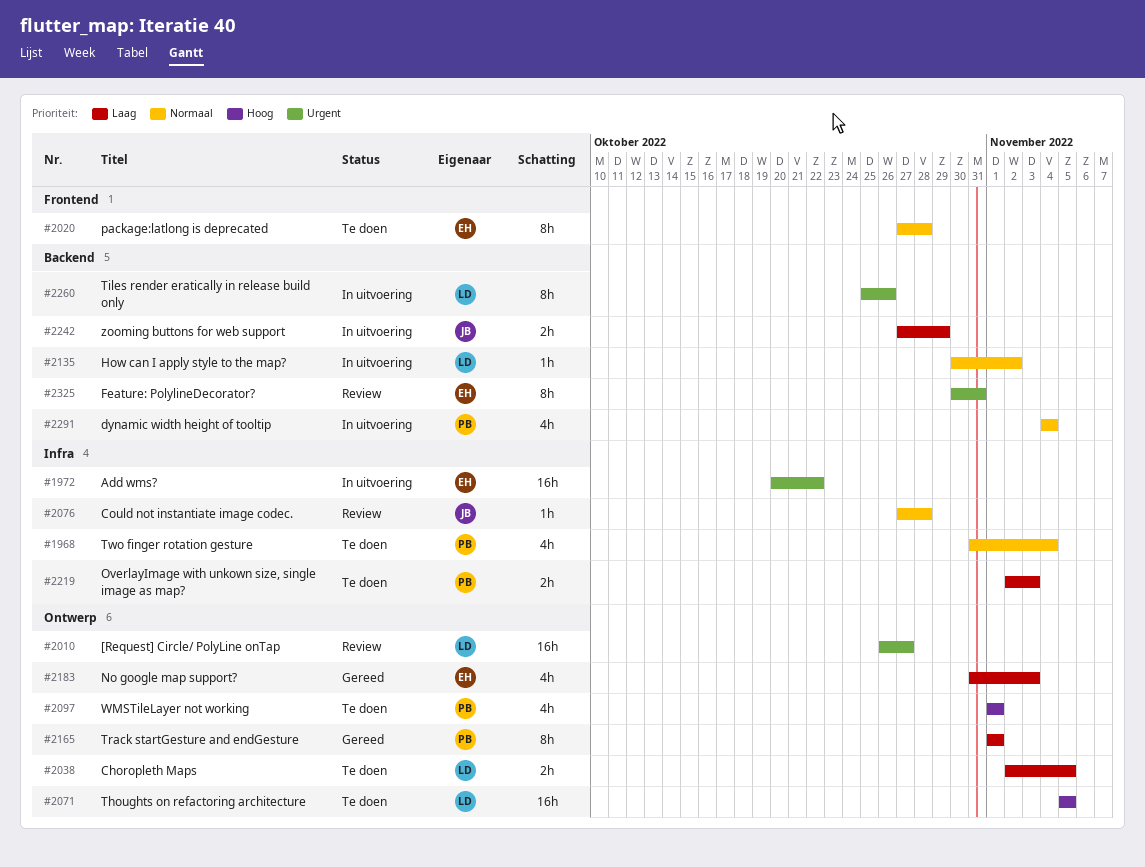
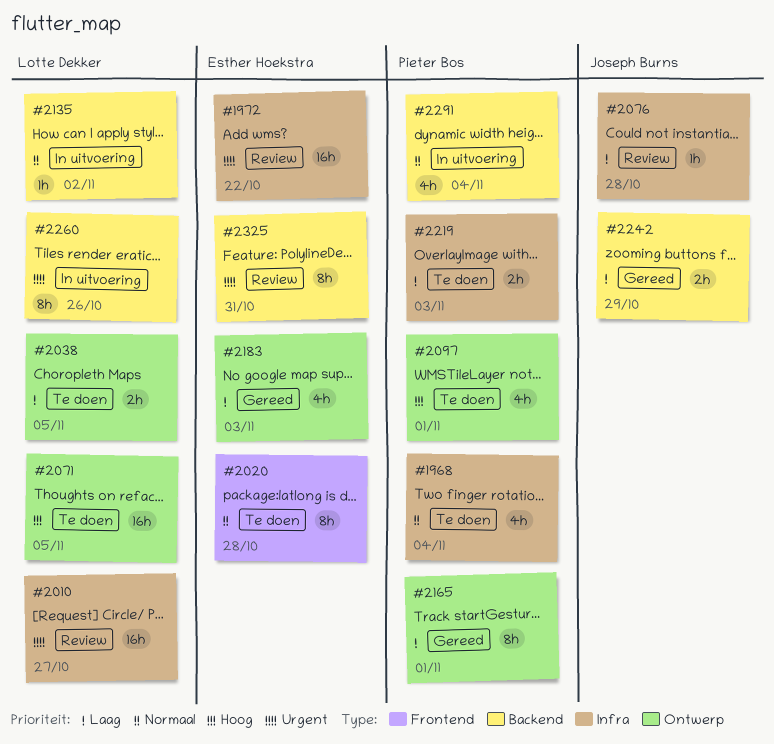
#1972, status: In uitvoering -> Review
#2010, label: Ontwerp -> Infra
#2076, priority: Normaal -> Laag
#2242, status: In uitvoering -> Gereed

